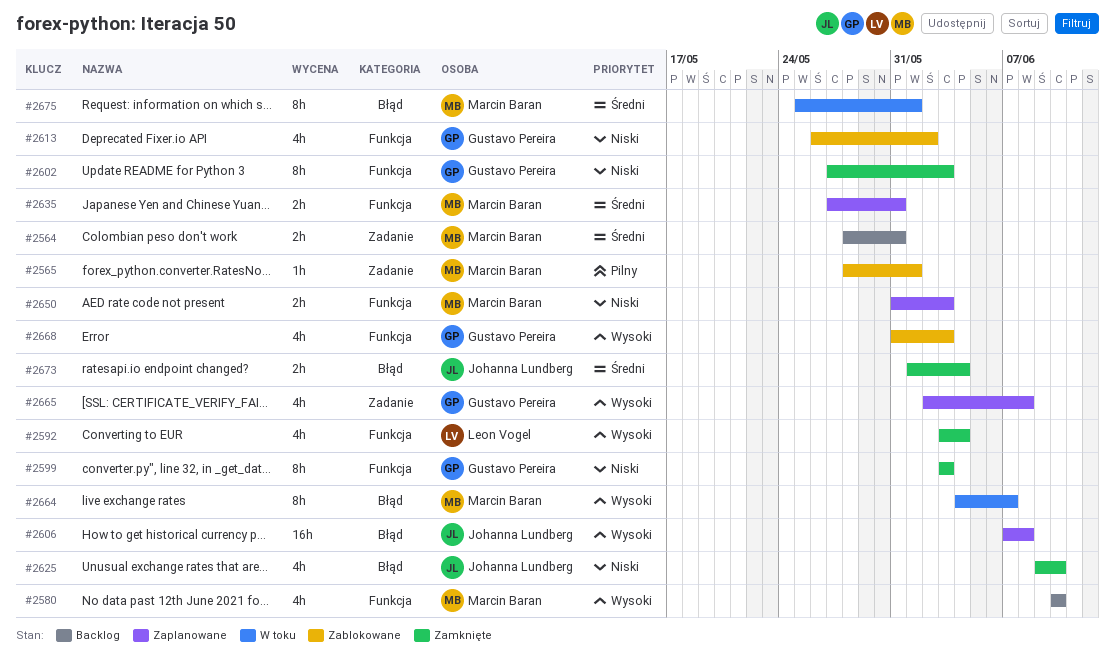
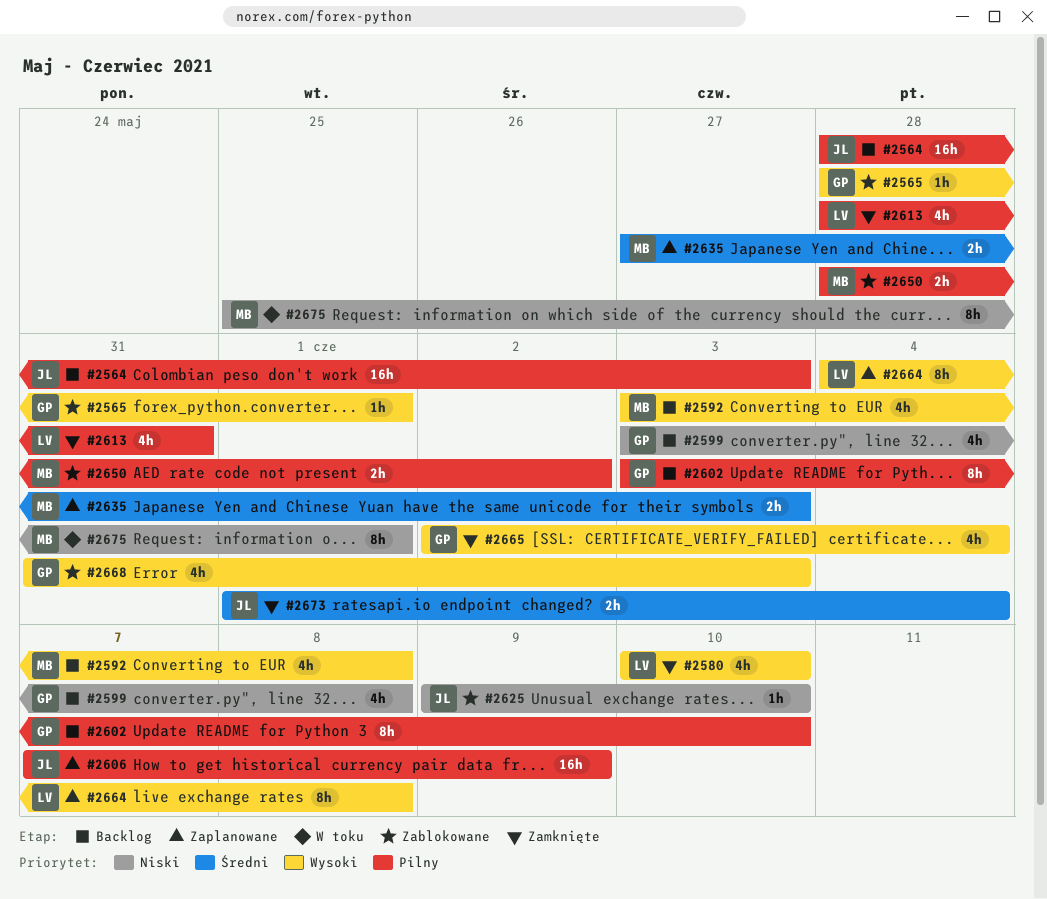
#2564, owner: Marcin Baran -> Johanna Lundberg
#2564, priority: Średni -> Pilny
#2564, estimate: 2h -> 16h
#2564, due: May 31 -> Jun 3
#2565, owner: Marcin Baran -> Gustavo Pereira
#2565, priority: Pilny -> Wysoki
#2580, status: Backlog -> Zamknięte
#2580, owner: Marcin Baran -> Leon Vogel
#2592, status: Zamknięte -> Backlog
#2592, owner: Leon Vogel -> Marcin Baran
#2592, due: Jun 4 -> Jun 8
#2599, status: Zamknięte -> Backlog
#2599, estimate: 8h -> 4h
#2599, due: Jun 3 -> Jun 8
#2602, status: Zamknięte -> Backlog
#2602, priority: Niski -> Pilny
#2602, start: May 27 -> Jun 3
#2602, due: Jun 3 -> Jun 10
#2606, priority: Wysoki -> Pilny
#2606, due: Jun 8 -> Jun 9
#2613, status: Zablokowane -> Zamknięte
#2613, owner: Gustavo Pereira -> Leon Vogel
#2613, priority: Niski -> Pilny
#2613, start: May 26 -> May 28
#2613, due: Jun 2 -> May 31
#2625, status: Zamknięte -> Zablokowane
#2625, estimate: 4h -> 1h
#2635, due: May 31 -> Jun 3
#2650, status: Zaplanowane -> Zablokowane
#2650, priority: Niski -> Pilny
#2650, start: May 31 -> May 28
#2650, due: Jun 3 -> Jun 2
#2664, status: W toku -> Zaplanowane
#2664, owner: Marcin Baran -> Leon Vogel
#2664, due: Jun 7 -> Jun 8
#2665, status: Zaplanowane -> Zamknięte
#2665, due: Jun 8 -> Jun 4
#2675, priority: Średni -> Niski

